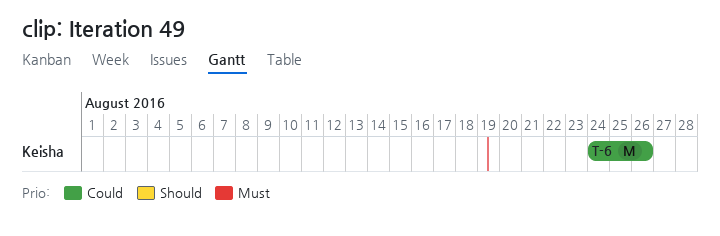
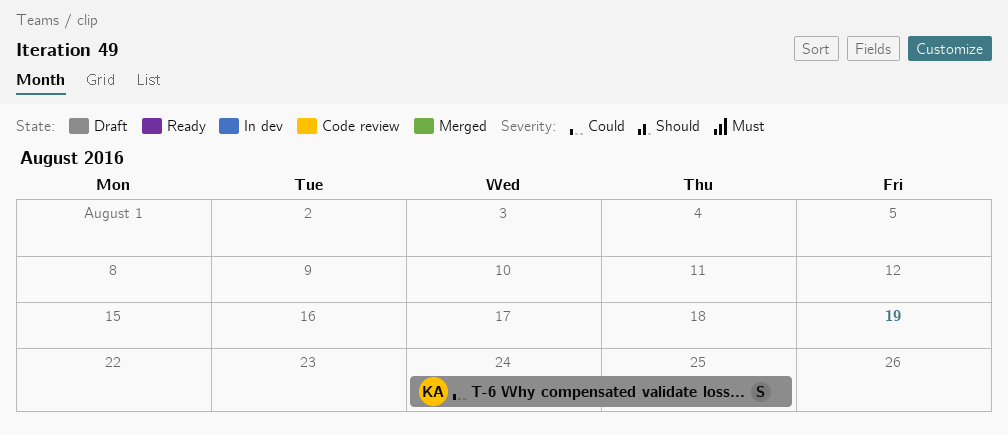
T-6, estimate: M -> S
T-6, due: Aug 26 -> Aug 25

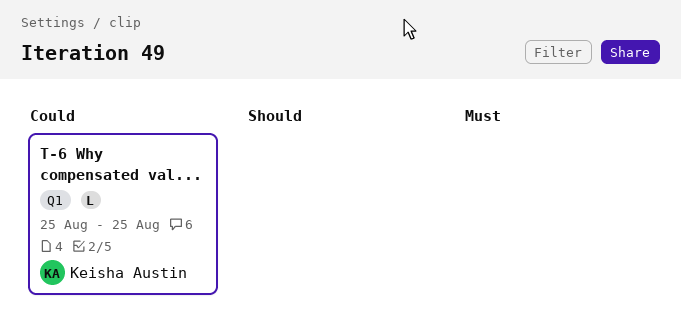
T-6, estimate: S -> L
T-6, start: Aug 24 -> Aug 25

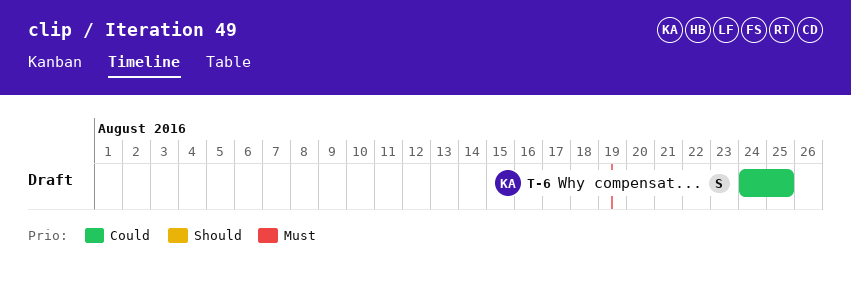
T-6, estimate: L -> S
T-6, start: Aug 25 -> Aug 24

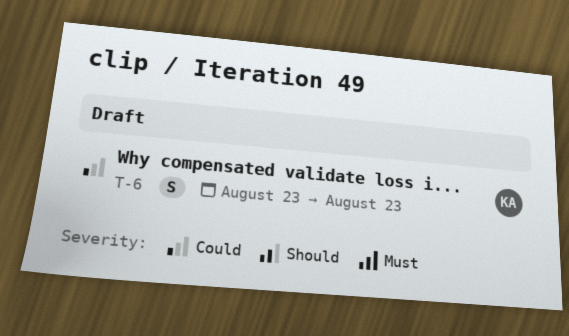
T-6, start: Aug 24 -> Aug 23
T-6, due: Aug 25 -> Aug 23

